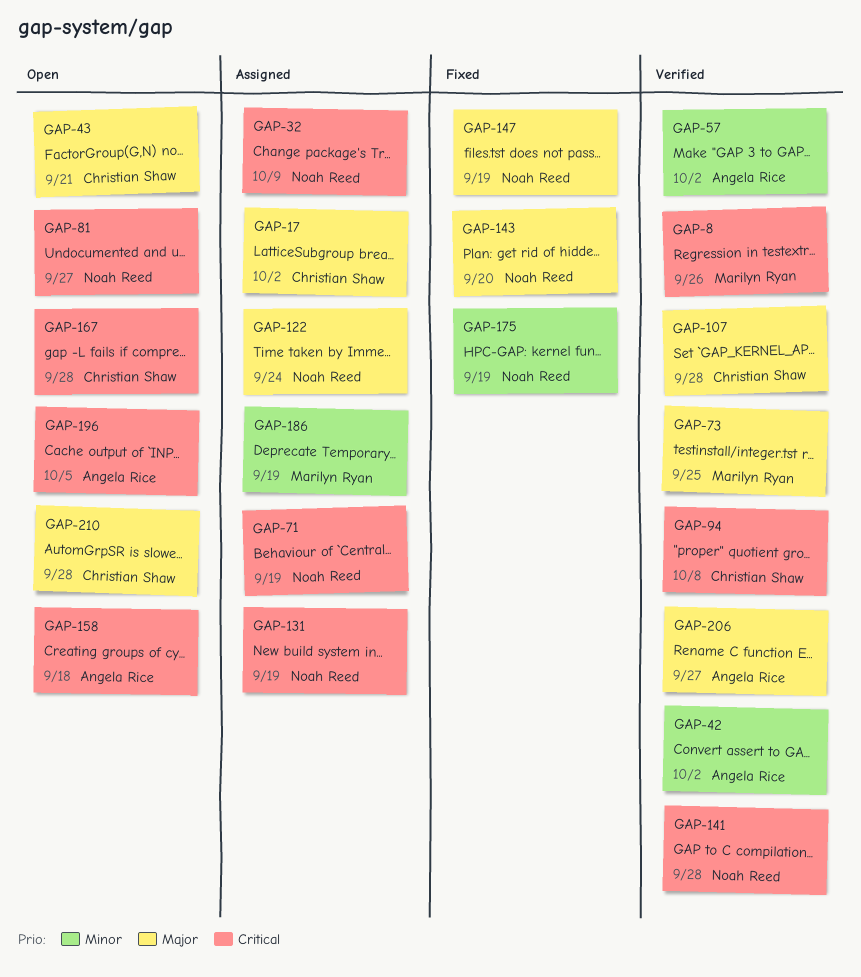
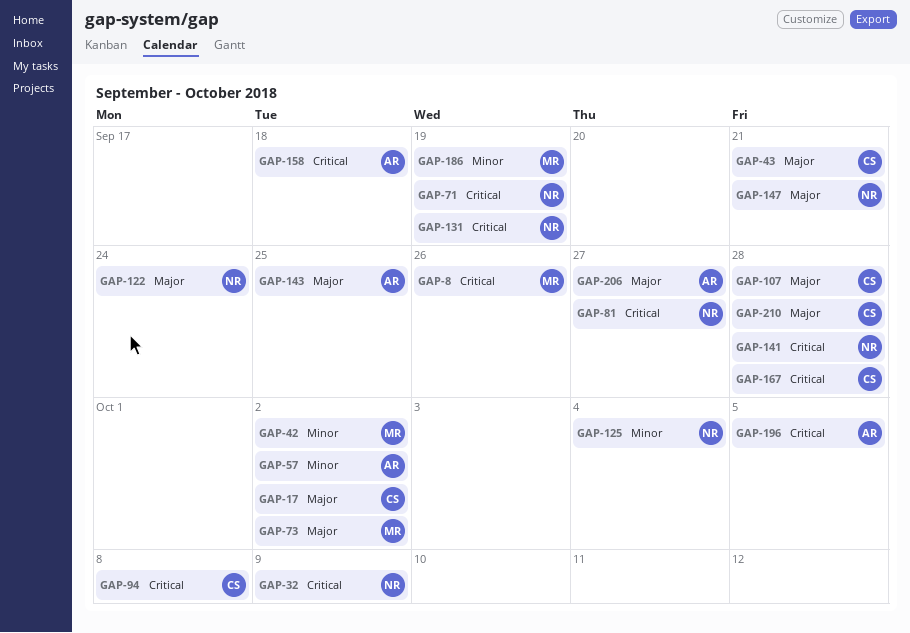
GAP-42, owner: Angela Rice -> Marilyn Ryan
GAP-73, due: Sep 25 -> Oct 2
GAP-125: none -> present
GAP-143, owner: Noah Reed -> Angela Rice
GAP-143, due: Sep 20 -> Sep 25
GAP-147, due: Sep 19 -> Sep 21
GAP-175: present -> none

